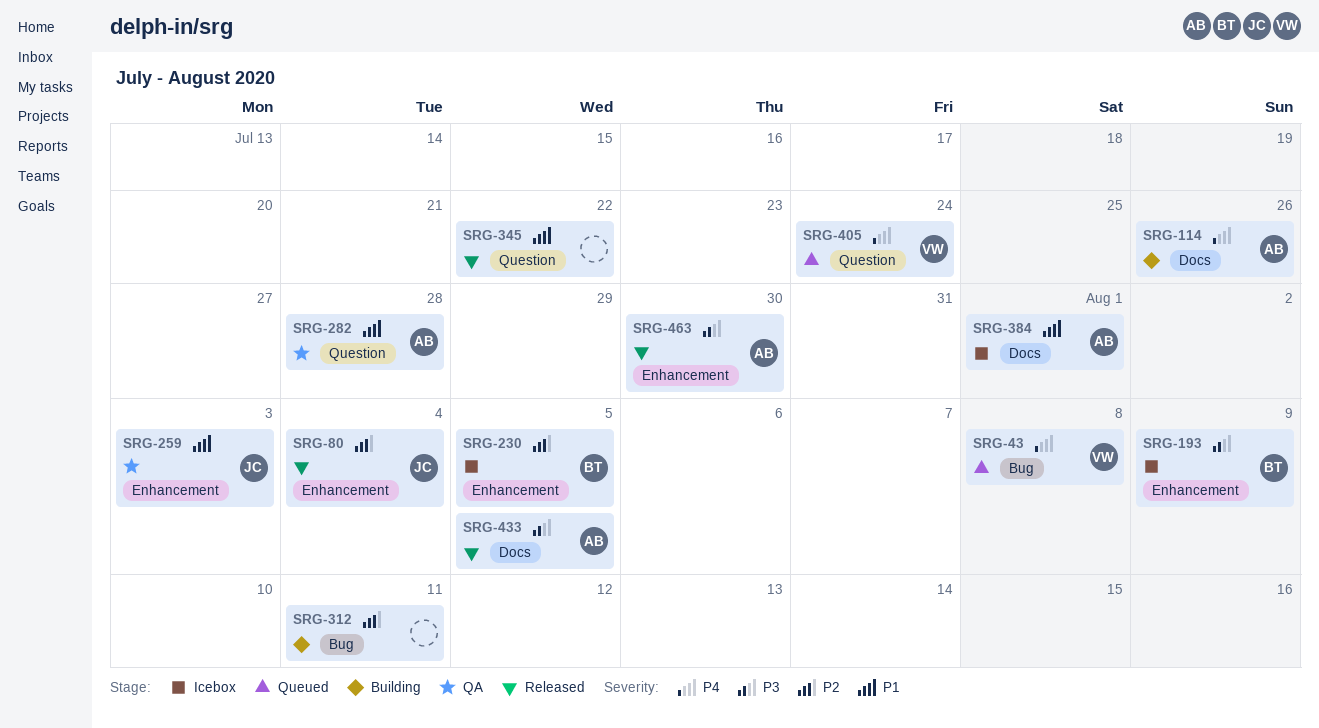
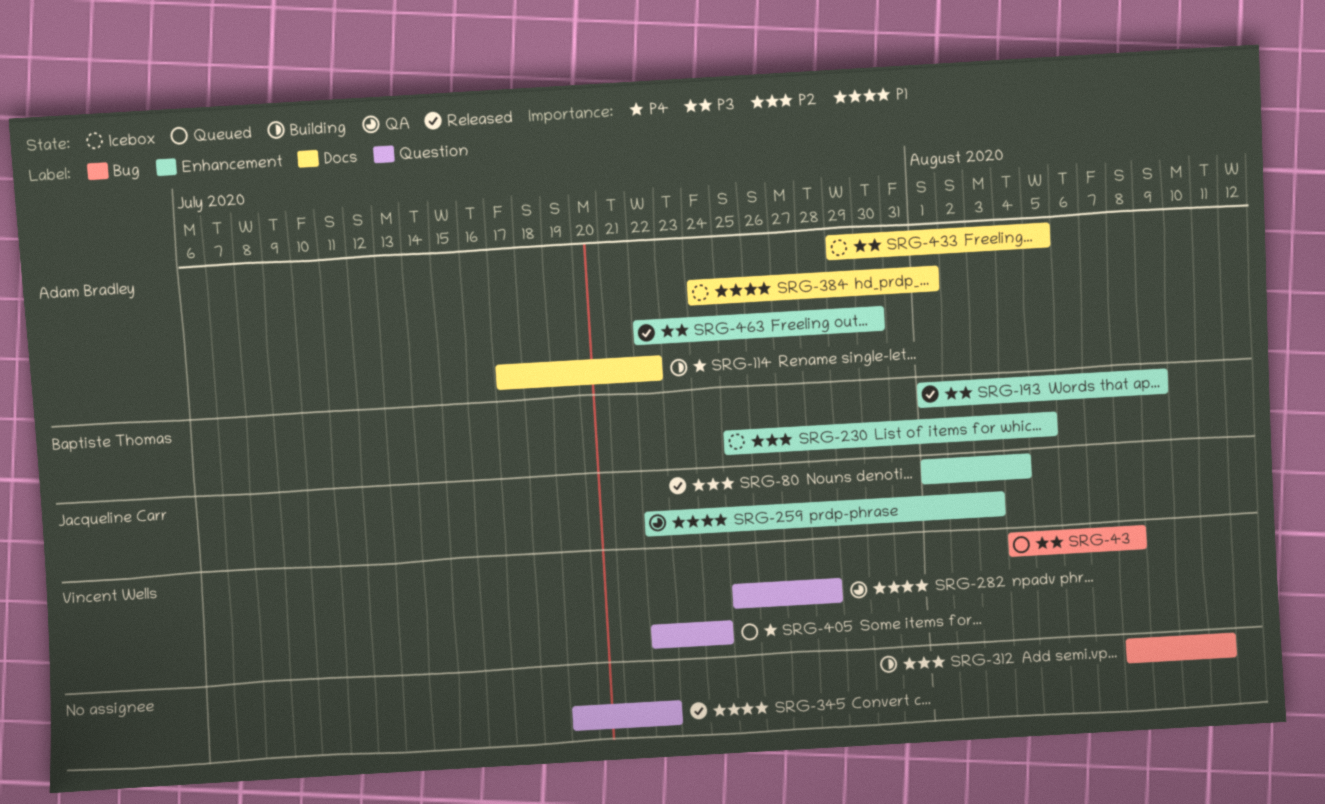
SRG-43, priority: P4 -> P3
SRG-114, due: Jul 26 -> Jul 22
SRG-193, status: Icebox -> Released
SRG-282, owner: Adam Bradley -> Vincent Wells
SRG-433, status: Released -> Icebox

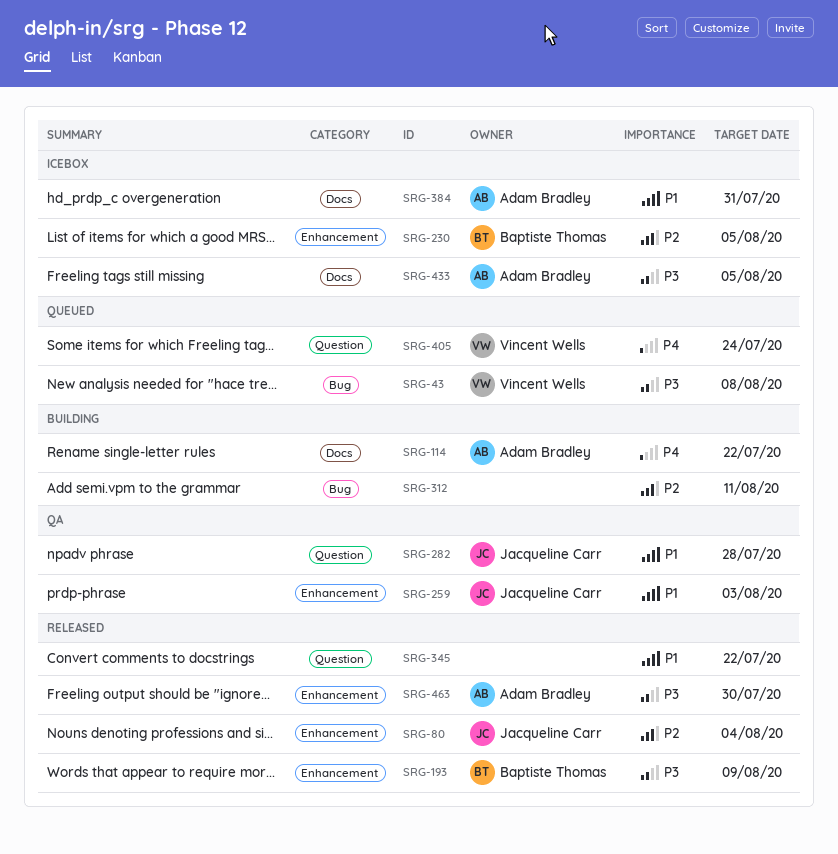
SRG-282, owner: Vincent Wells -> Jacqueline Carr
SRG-384, due: Aug 1 -> Jul 31

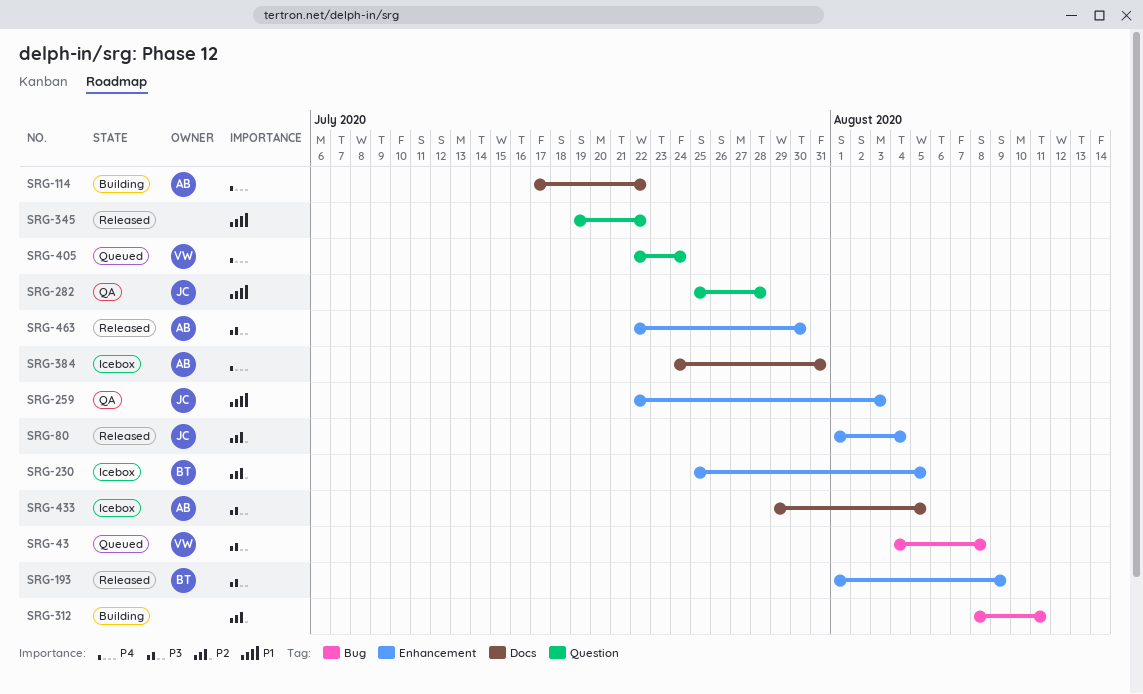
SRG-384, priority: P1 -> P4

